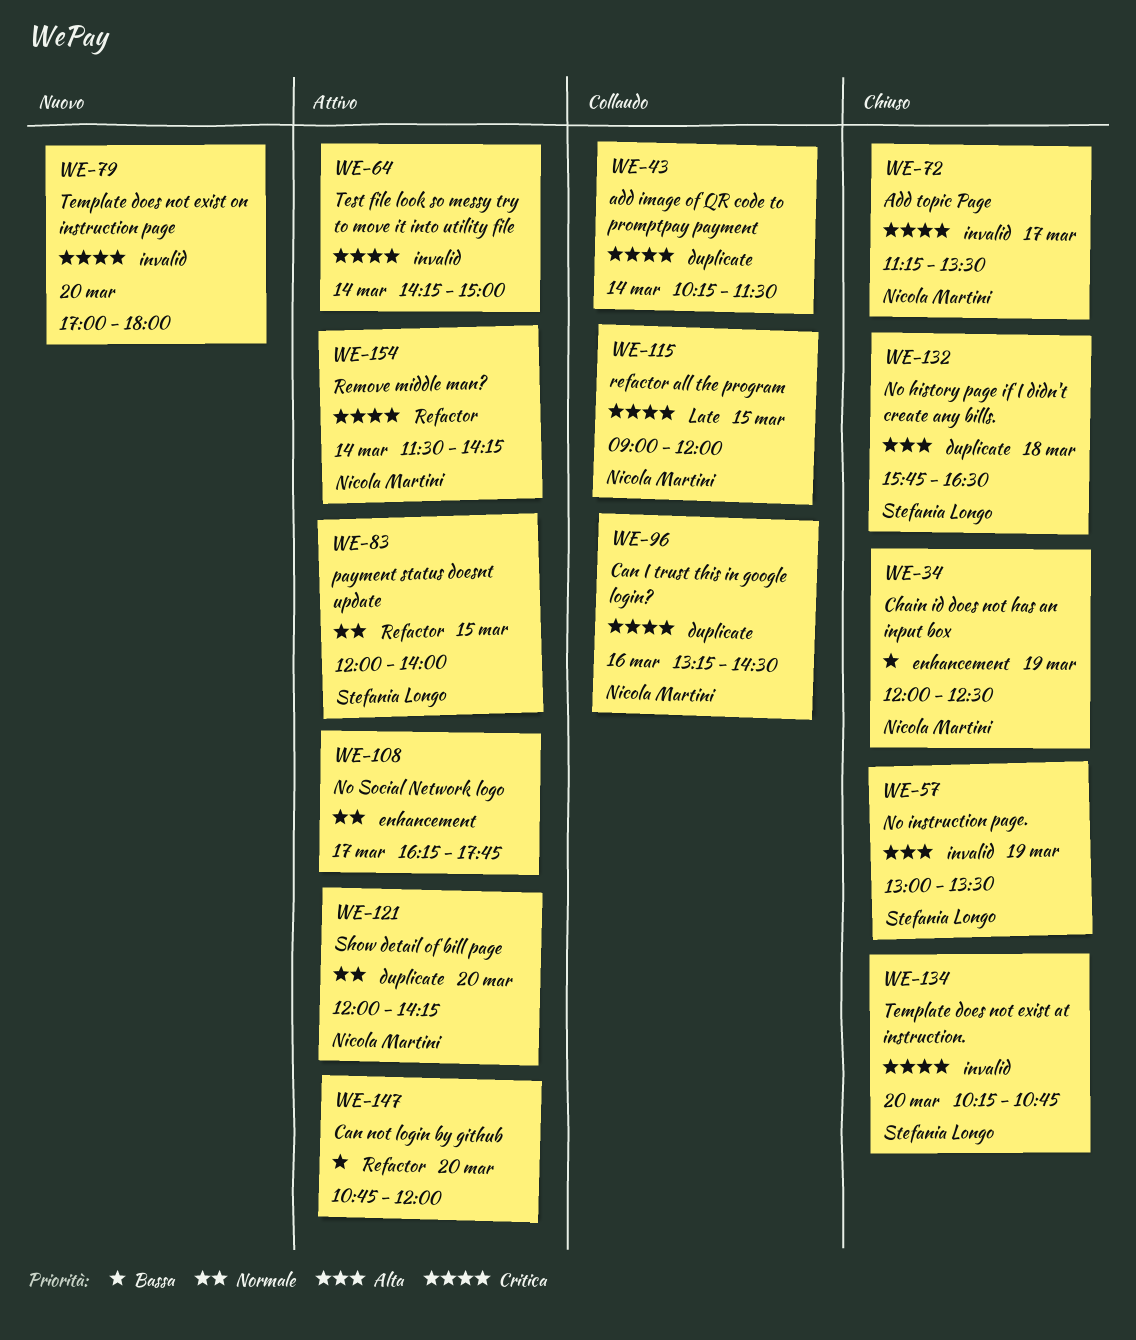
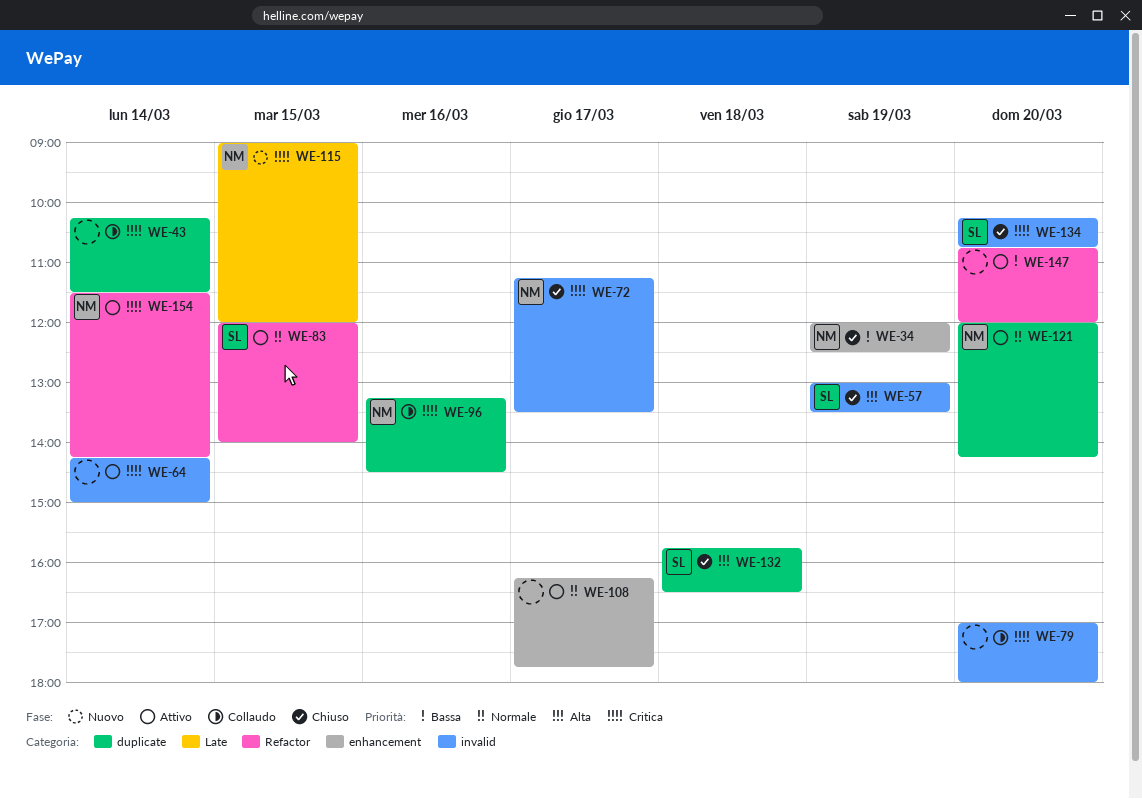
WE-79, status: Nuovo -> Collaudo
WE-115, status: Collaudo -> Nuovo

